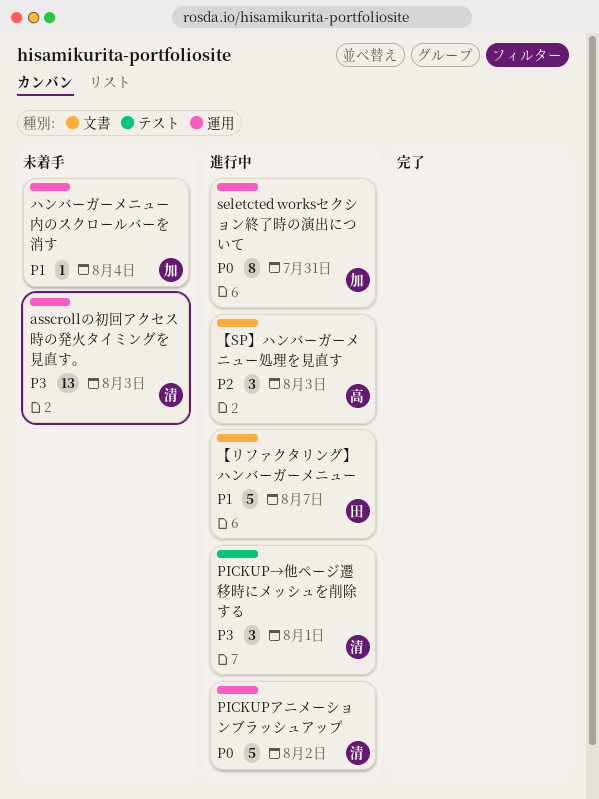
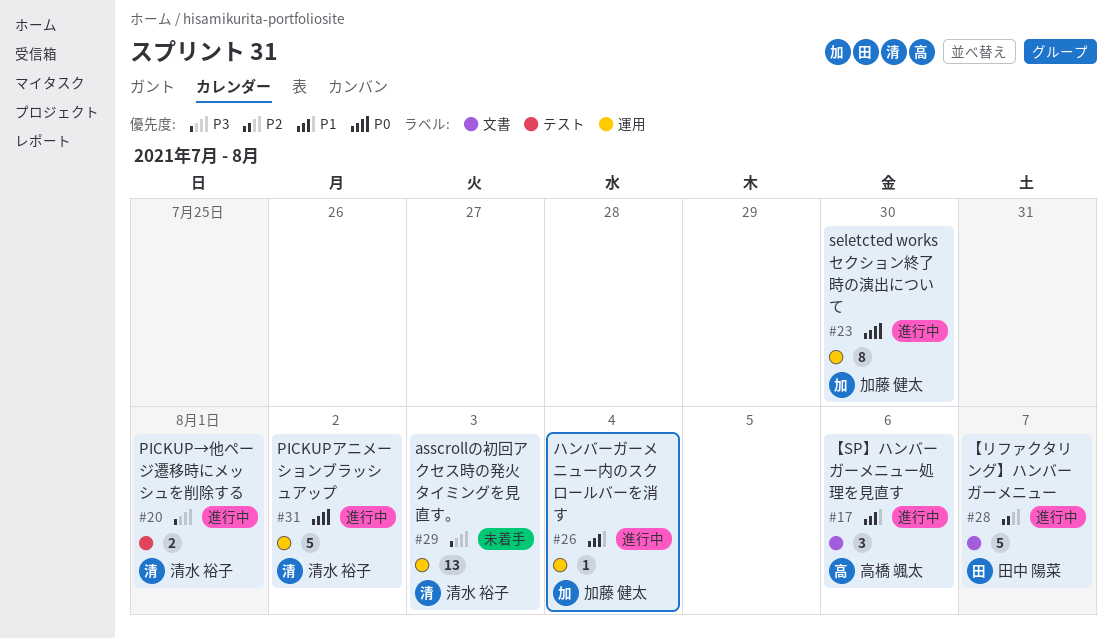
PICKUP→他ページ遷移時にメッシュを削除する, estimate: 3 -> 2
seletcted worksセクション終了時の演出について, due: Jul 31 -> Jul 30
【SP】ハンバーガーメニュー処理を見直す, priority: P2 -> P1
【SP】ハンバーガーメニュー処理を見直す, due: Aug 3 -> Aug 6
【リファクタリング】ハンバーガーメニュー, priority: P1 -> P2
ハンバーガーメニュー内のスクロールバーを消す, status: 未着手 -> 進行中

